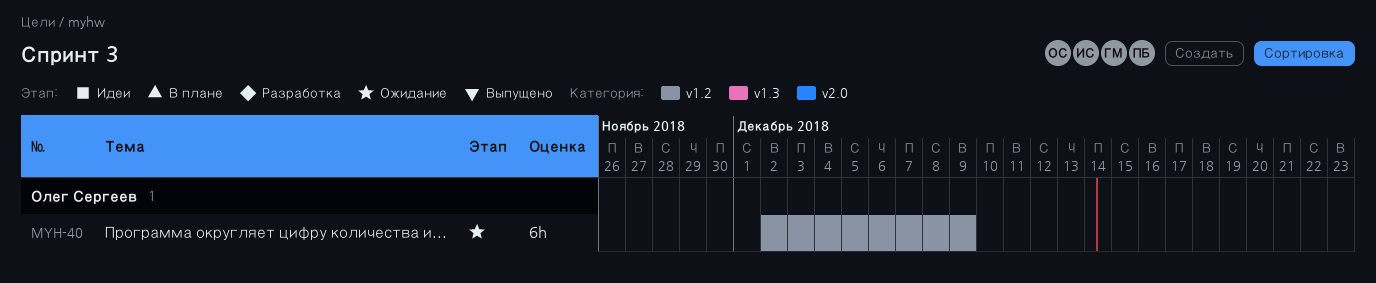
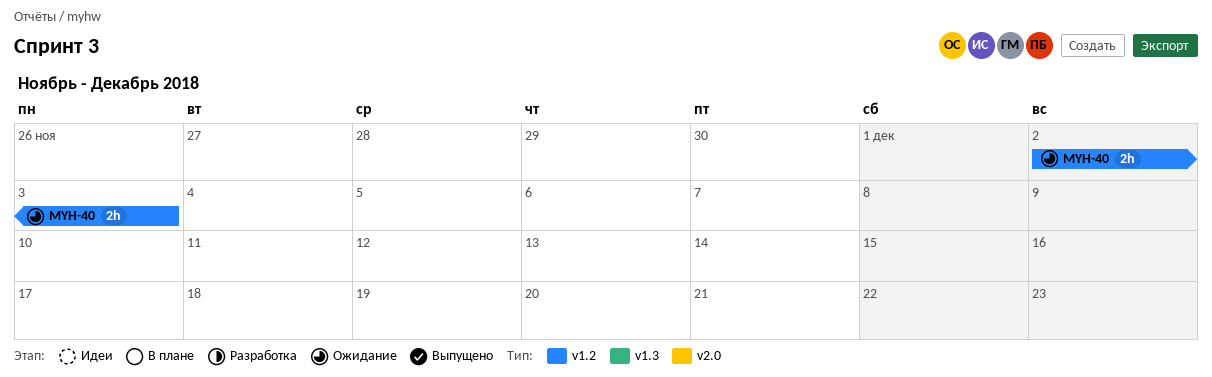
MYH-40, estimate: 6h -> 2h
MYH-40, due: Dec 9 -> Dec 3

